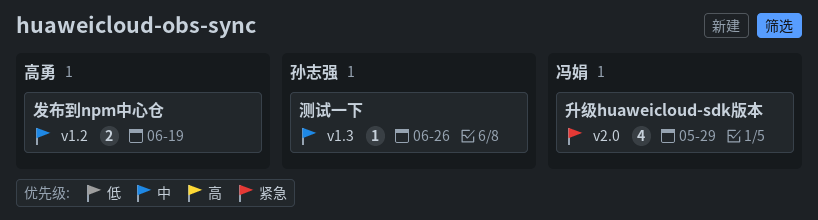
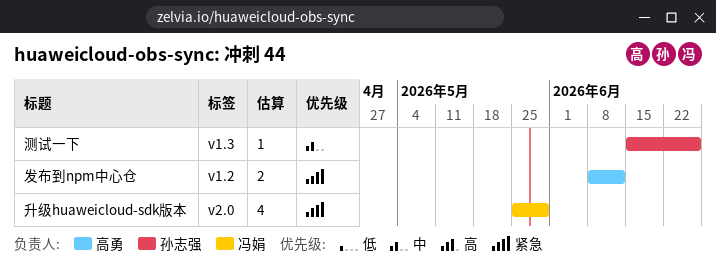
发布到npm中心仓, priority: 中 -> 紧急
发布到npm中心仓, due: Jun 19 -> Jun 12

